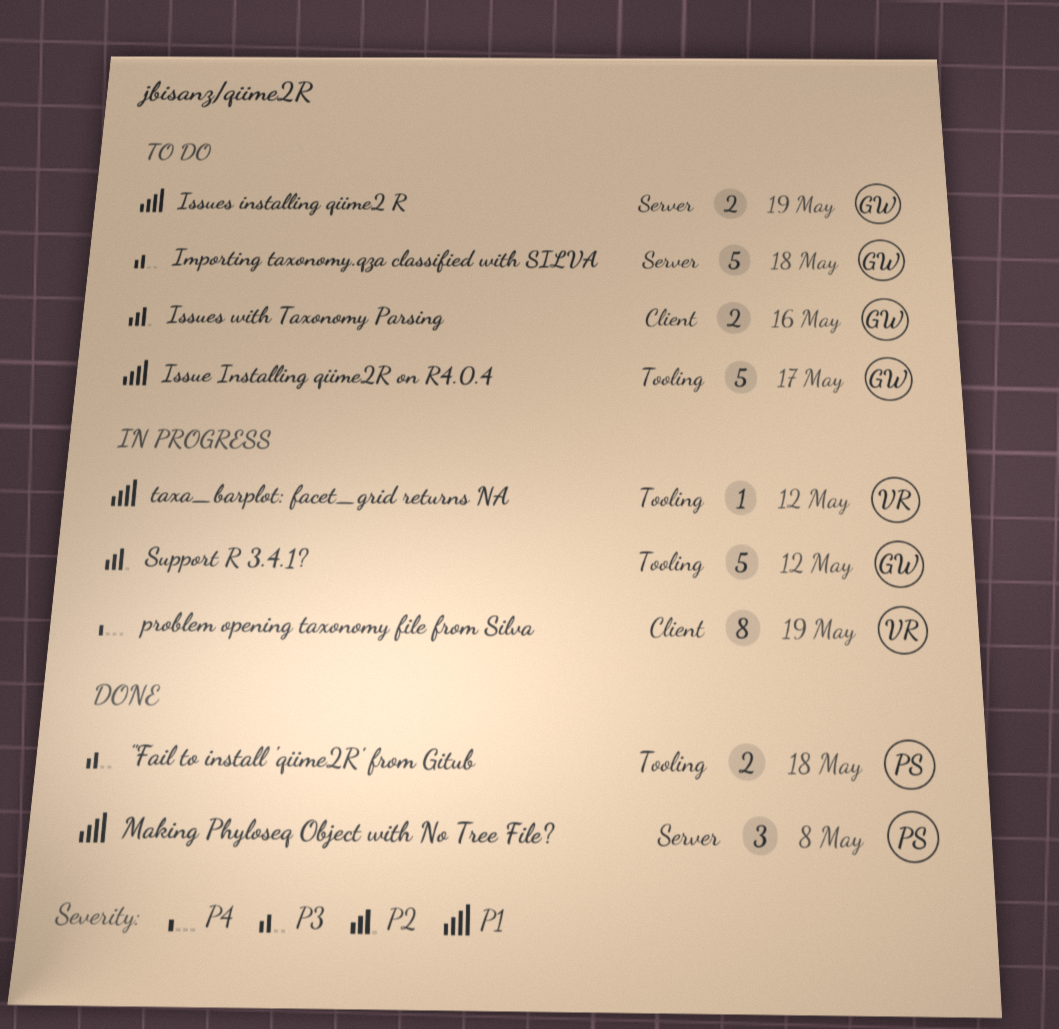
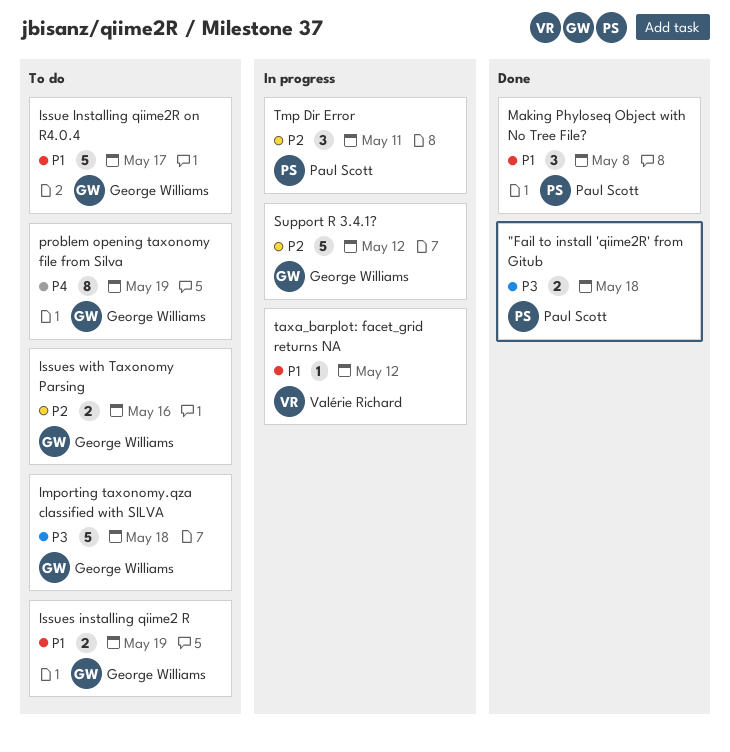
problem opening taxonomy file from Silva, status: In progress -> To do
problem opening taxonomy file from Silva, owner: Valérie Richard -> George Williams
Tmp Dir Error: none -> present

